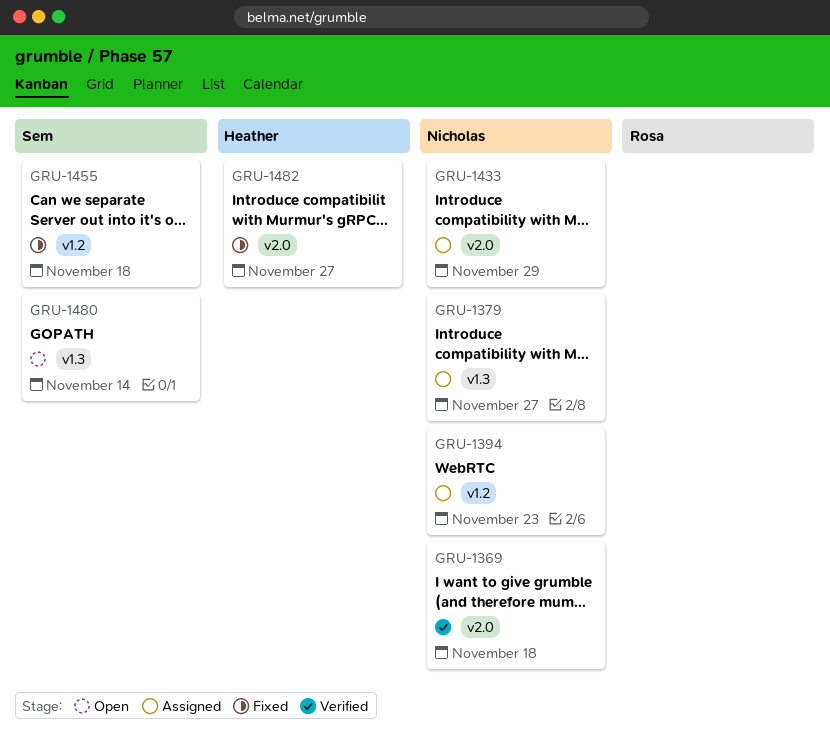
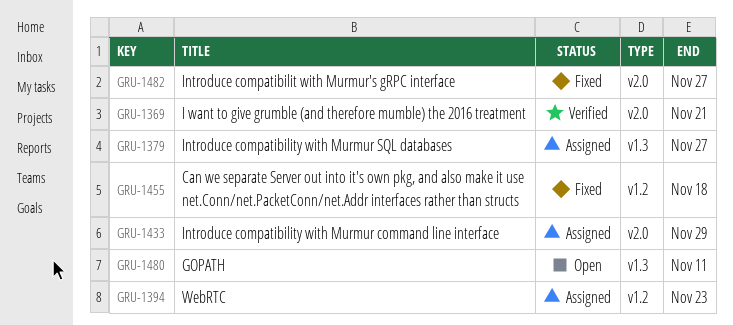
GRU-1369, due: Nov 18 -> Nov 21
GRU-1480, due: Nov 14 -> Nov 11

